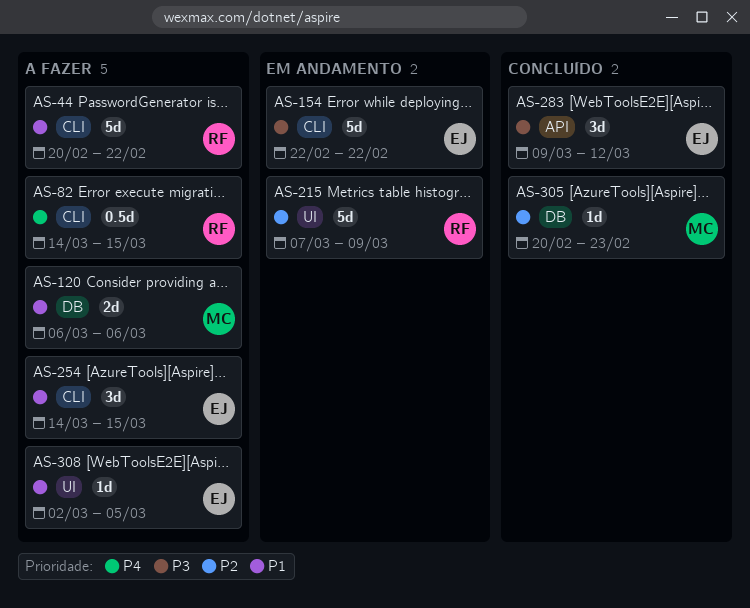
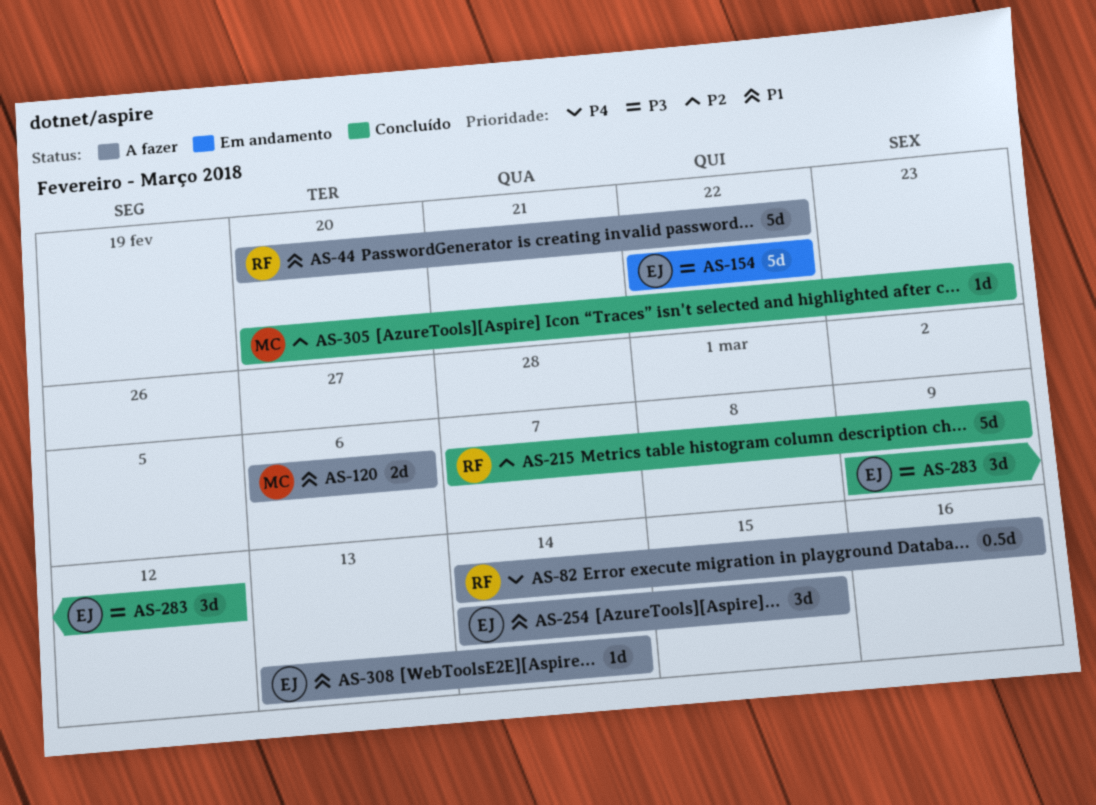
AS-82, due: Mar 15 -> Mar 16
AS-215, status: Em andamento -> Concluído
AS-308, start: Mar 2 -> Mar 13
AS-308, due: Mar 5 -> Mar 14

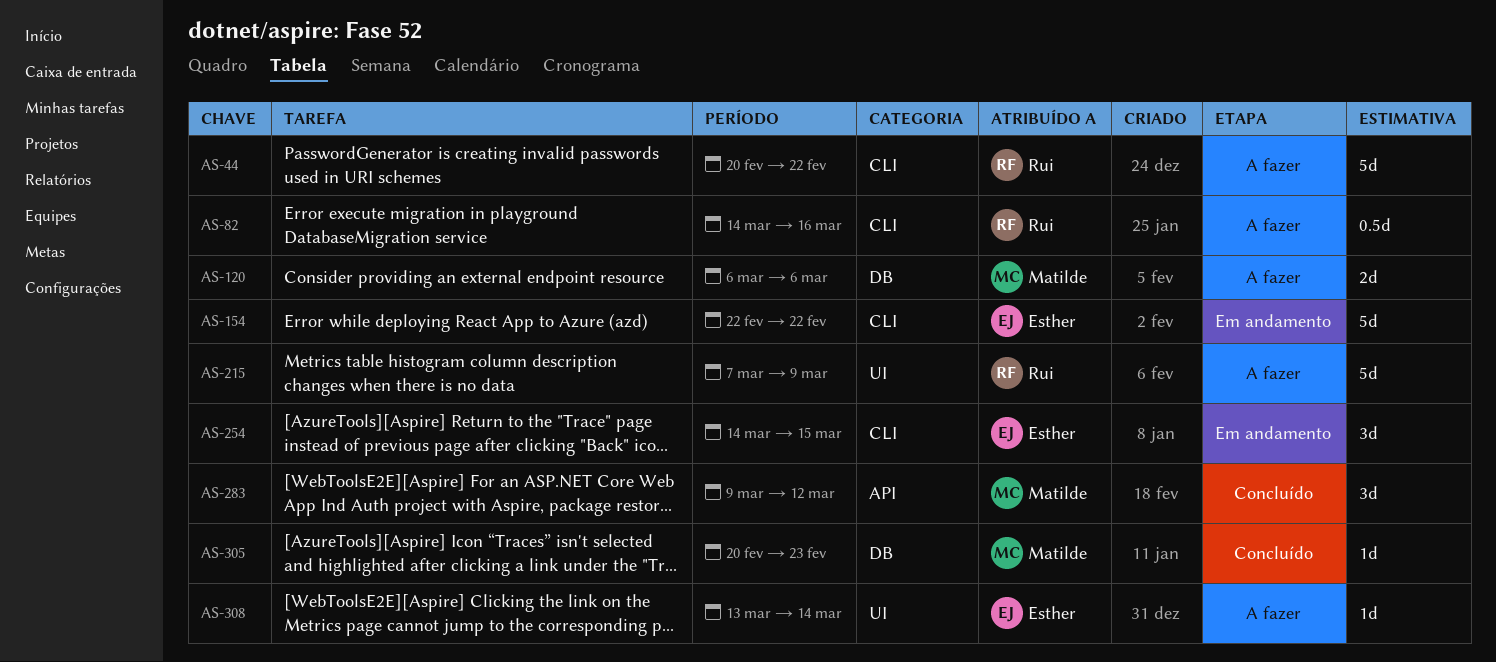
AS-215, status: Concluído -> A fazer
AS-254, status: A fazer -> Em andamento
AS-283, owner: Esther -> Matilde

